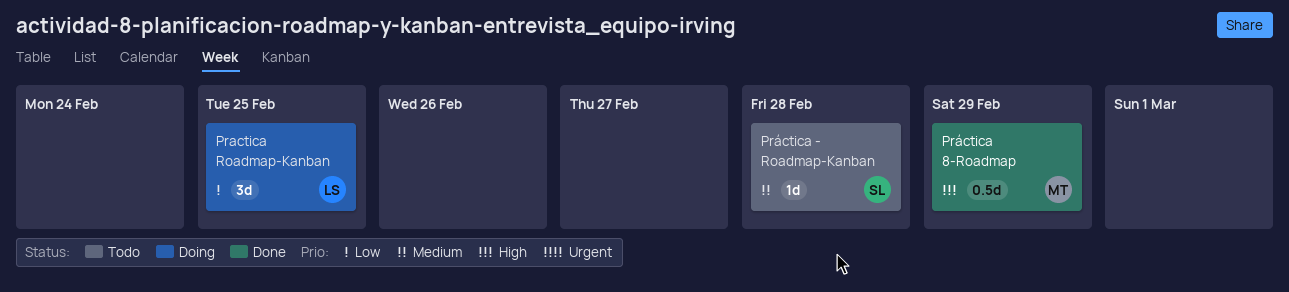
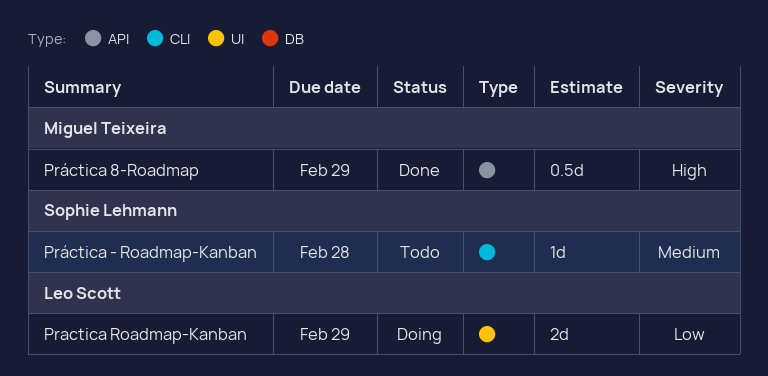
Practica Roadmap-Kanban, estimate: 3d -> 2d
Practica Roadmap-Kanban, due: Feb 25 -> Feb 29

